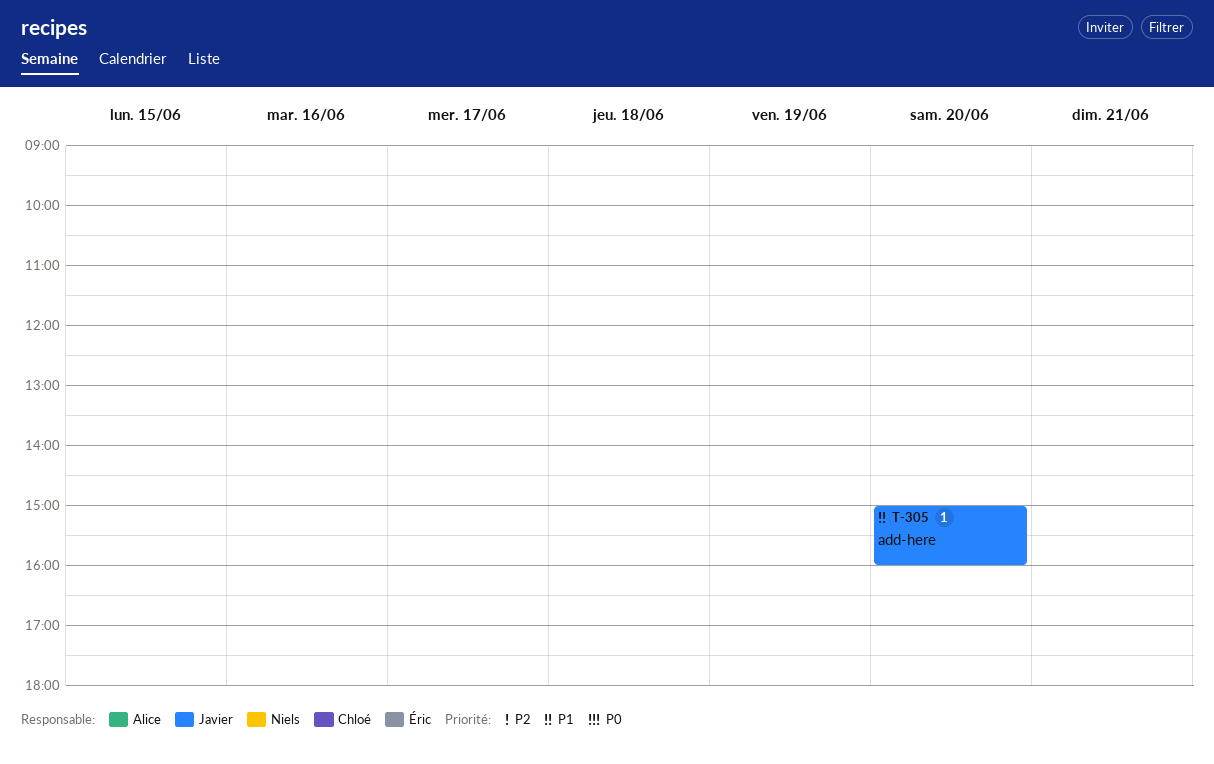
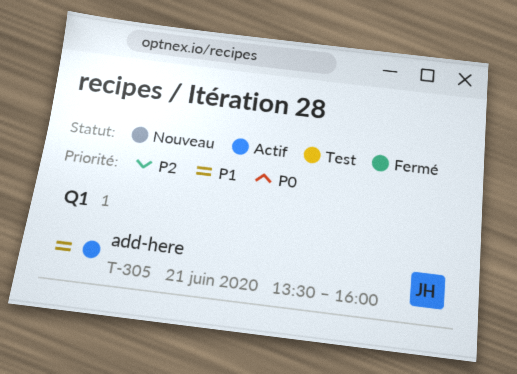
T-305, day: Jun 20 -> Jun 21
T-305, begins: 15:00 -> 13:30

